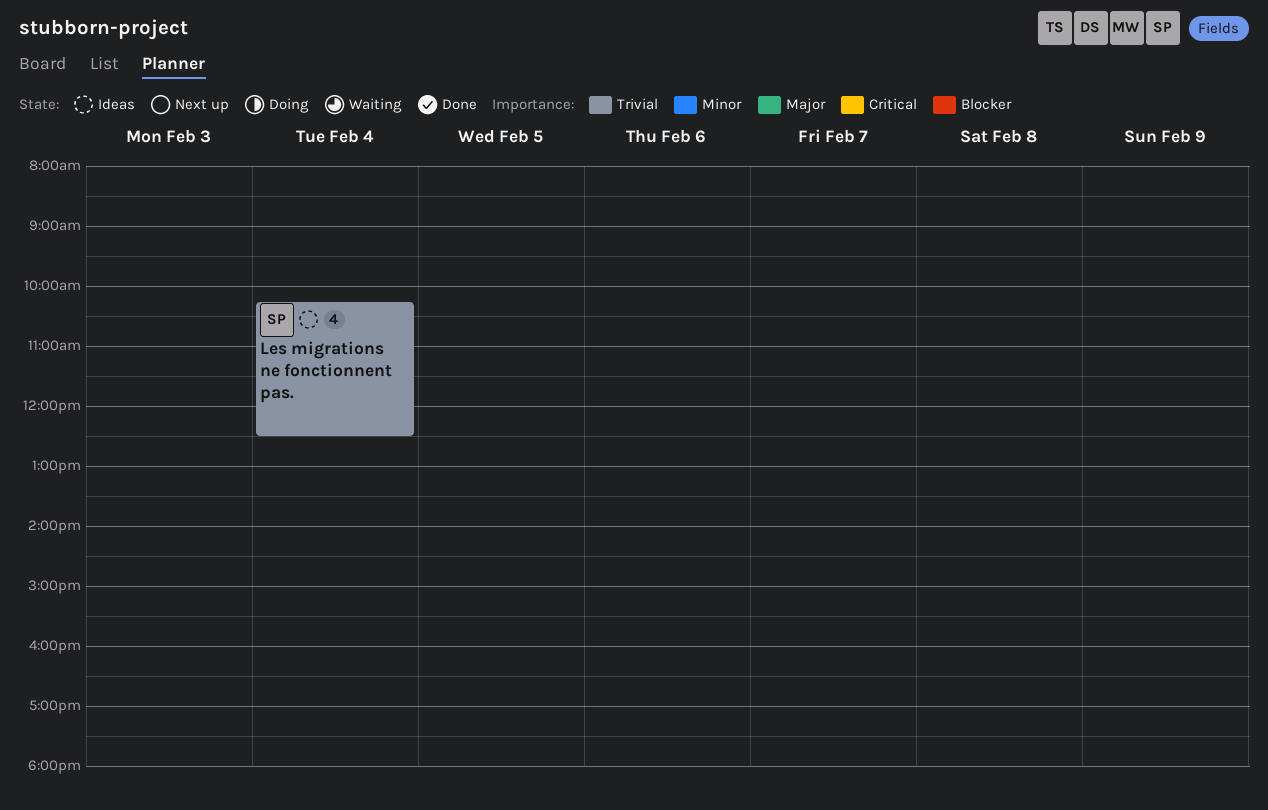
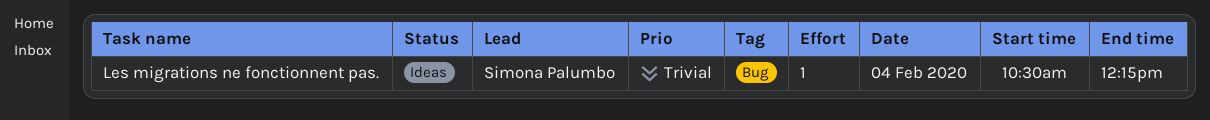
Les migrations ne fonctionnent pas., estimate: 4 -> 1
Les migrations ne fonctionnent pas., begins: 10:15 -> 10:30
Les migrations ne fonctionnent pas., ends: 12:30 -> 12:15

